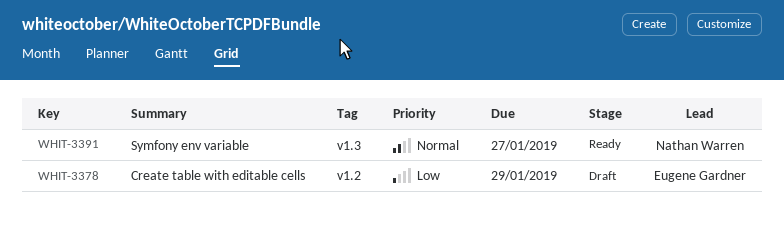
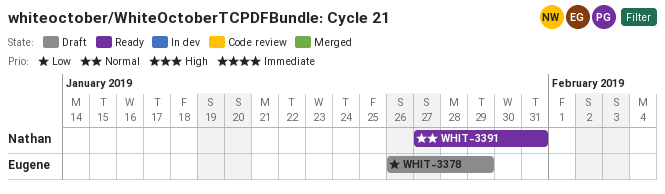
WHIT-3391, due: Jan 27 -> Jan 31

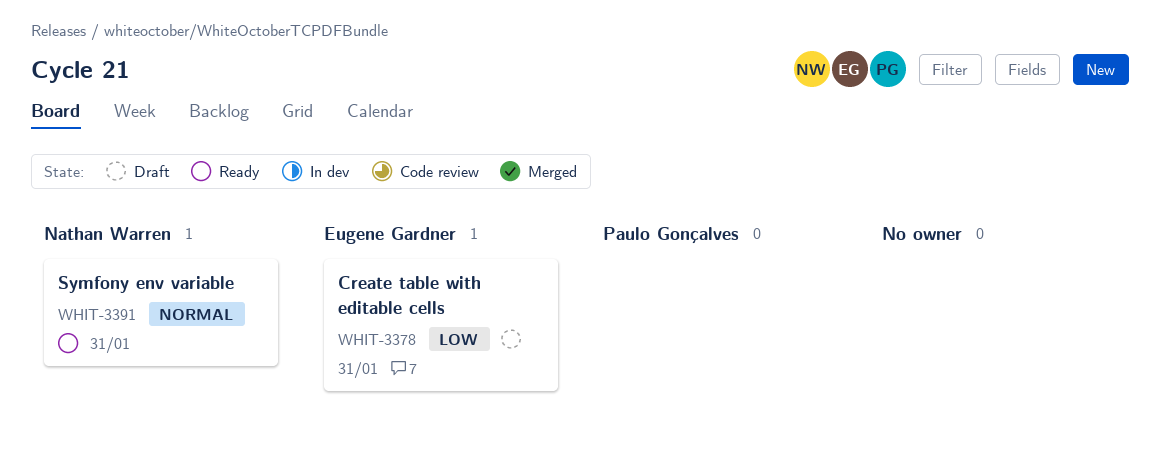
WHIT-3378, due: Jan 29 -> Jan 31

